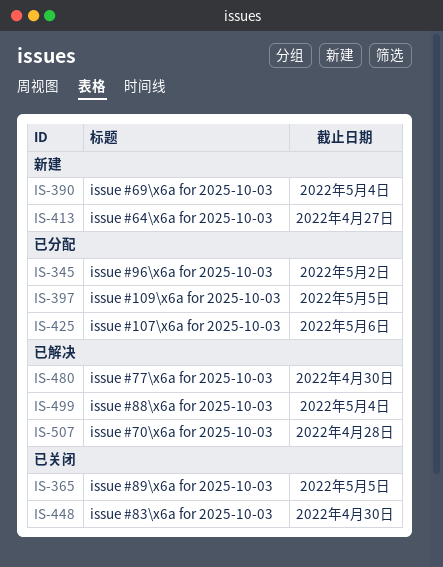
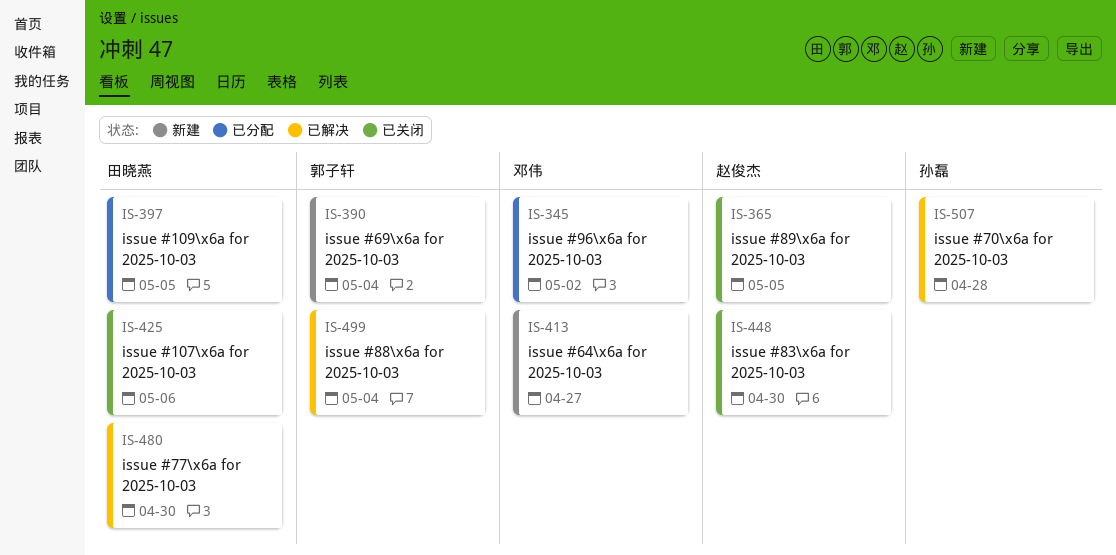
IS-425, status: 已分配 -> 已关闭

